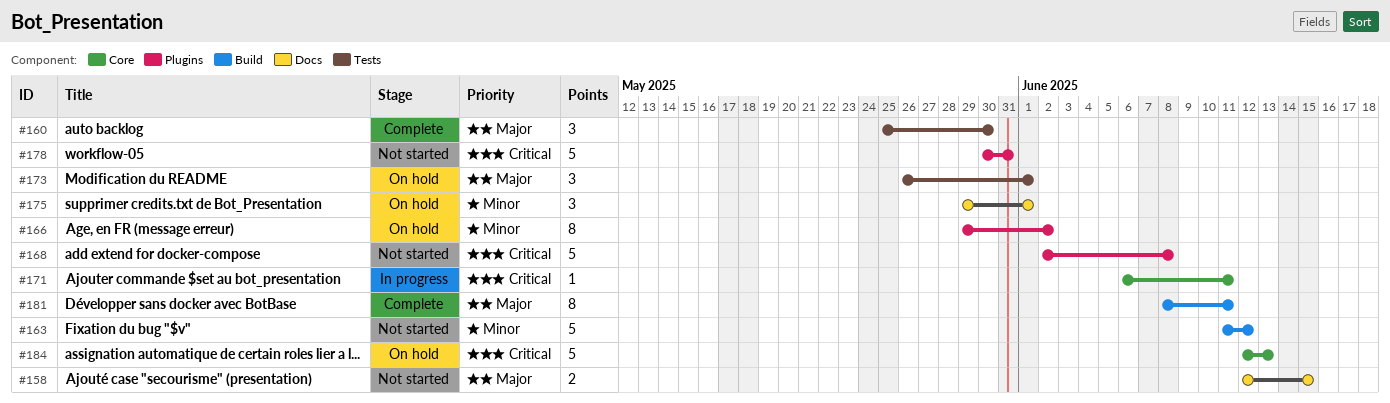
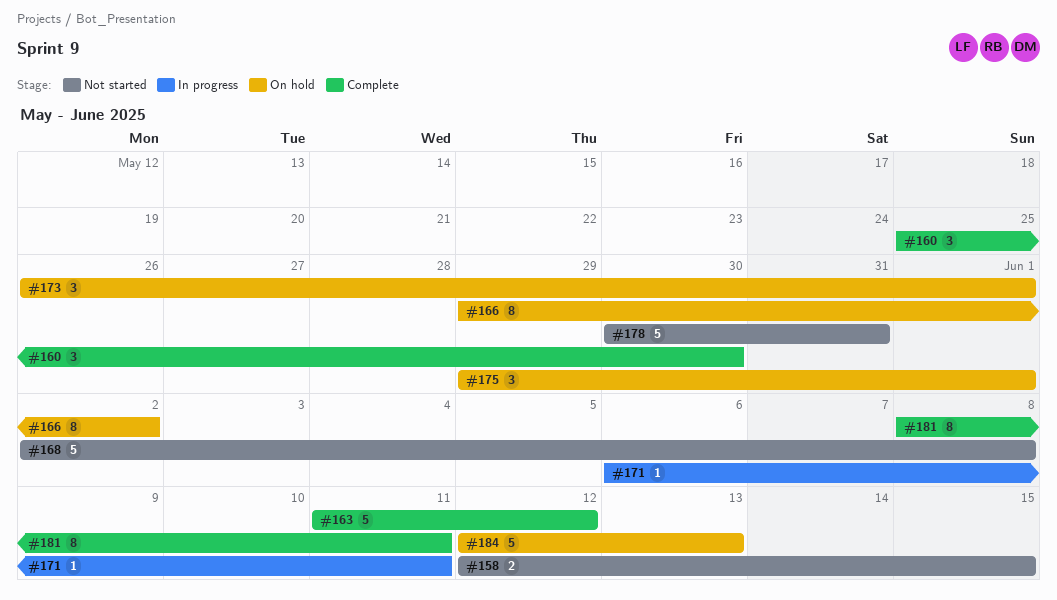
#163, status: Not started -> Complete

